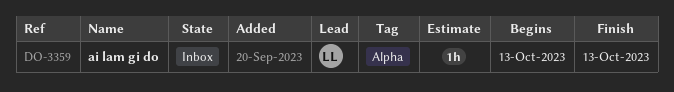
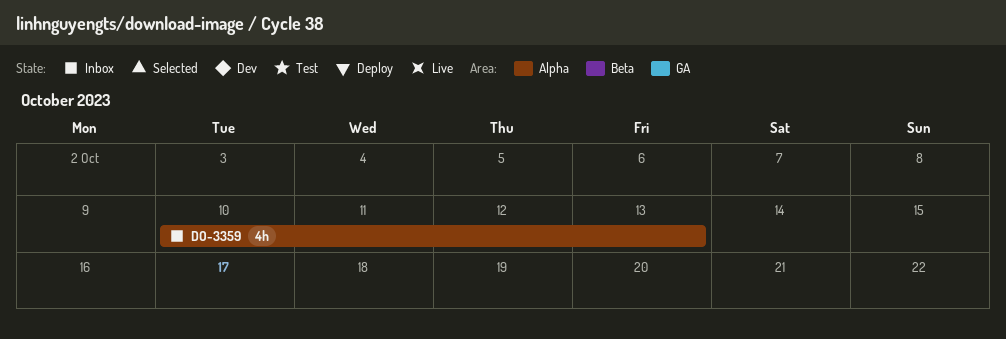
DO-3359, estimate: 1h -> 4h
DO-3359, start: Oct 13 -> Oct 10

